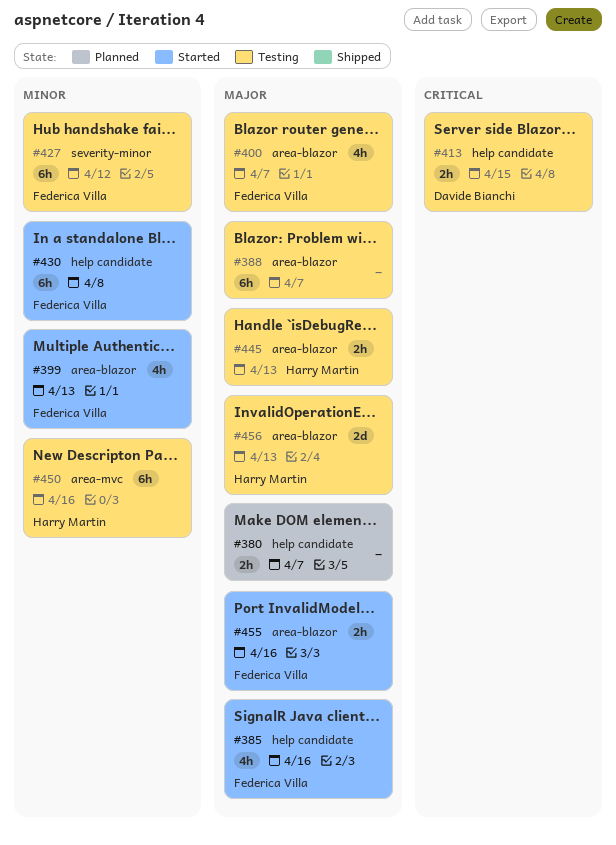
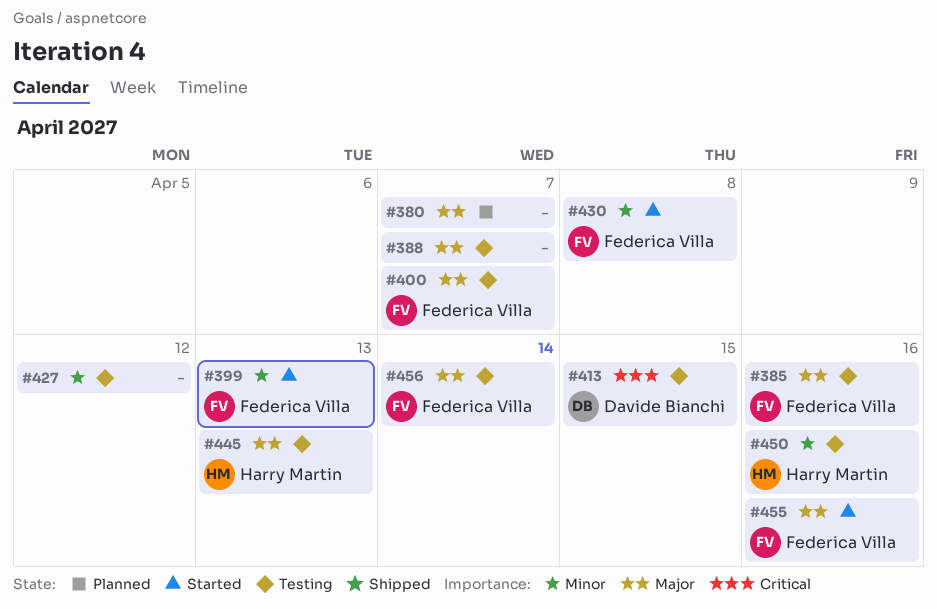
#385, status: Started -> Testing
#427, owner: Federica Villa -> none
#456, owner: Harry Martin -> Federica Villa
#456, due: Apr 13 -> Apr 14

